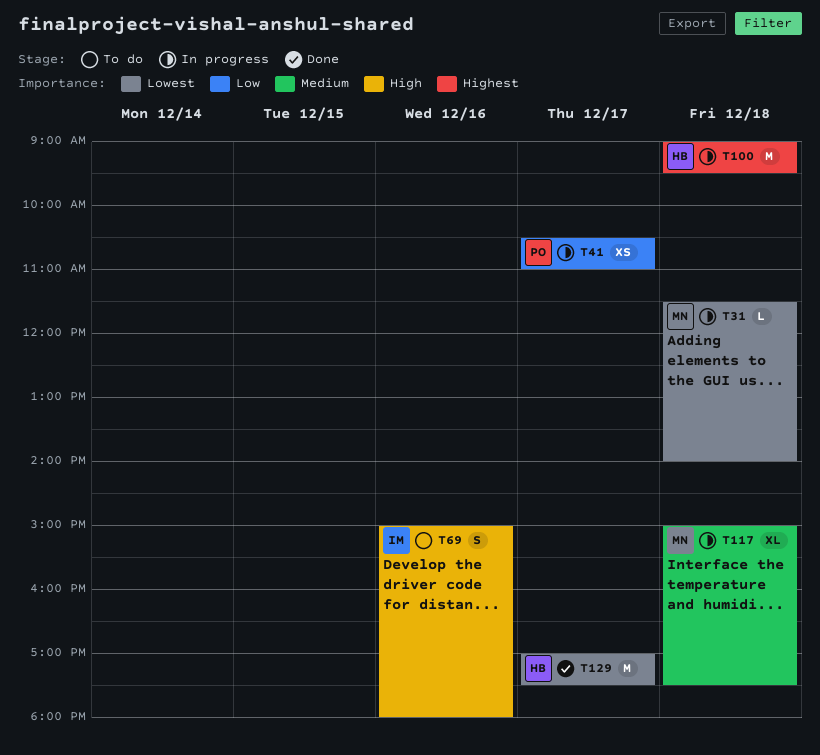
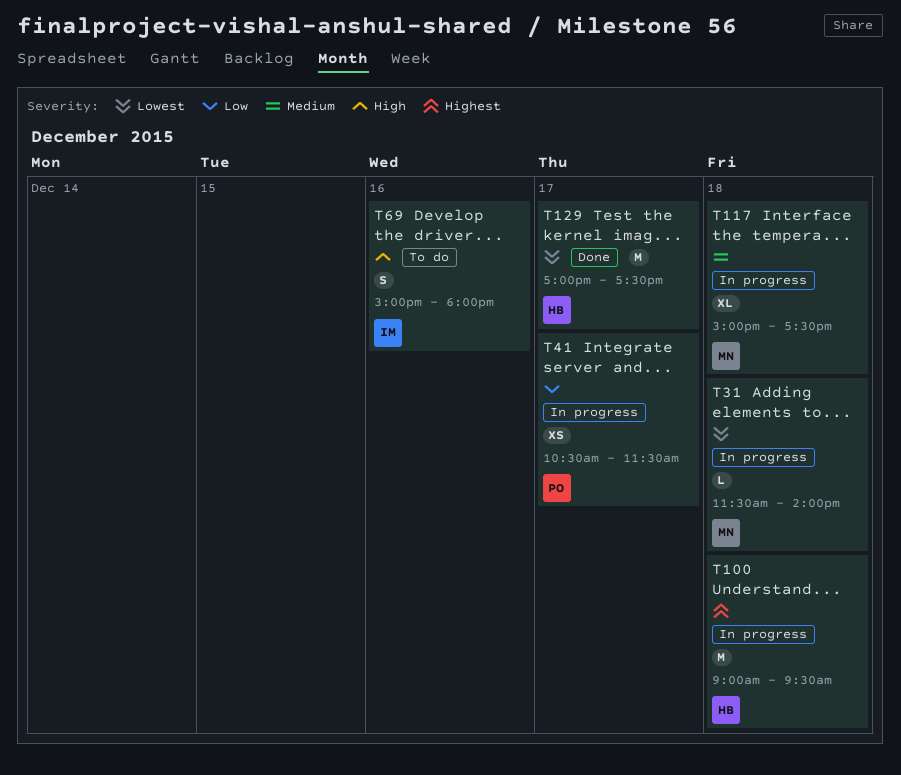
T41, ends: 11:00 -> 11:30

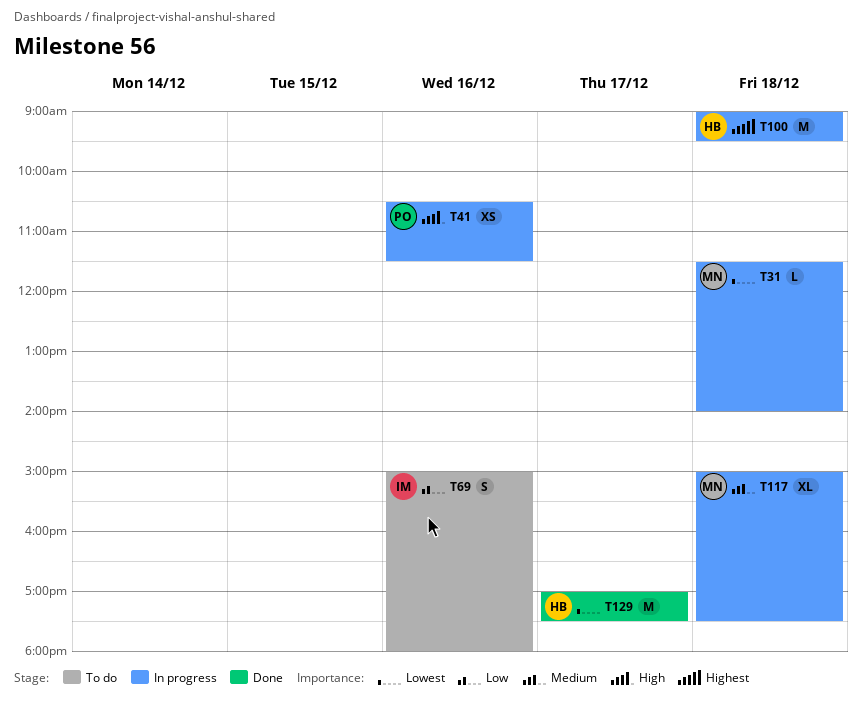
T41, priority: Low -> High
T41, day: Dec 17 -> Dec 16
T69, priority: High -> Low

